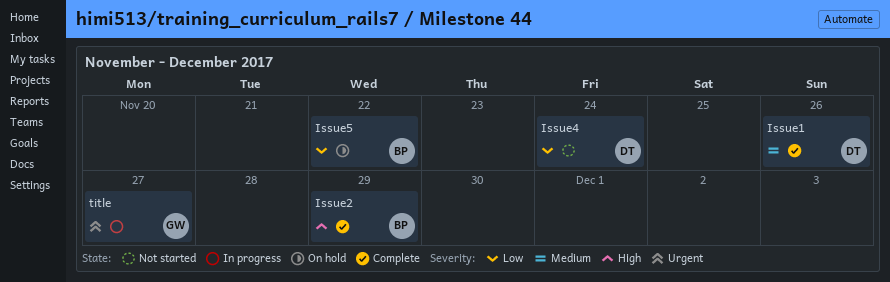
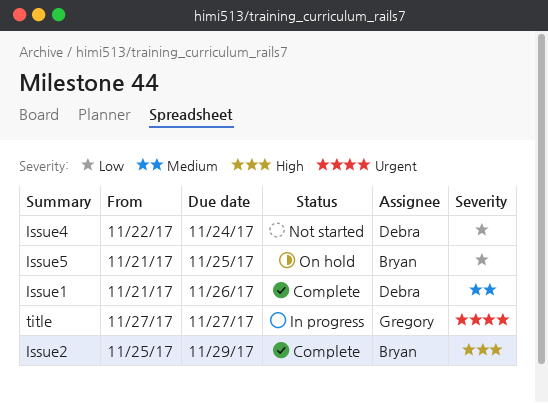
Issue5, due: Nov 22 -> Nov 25

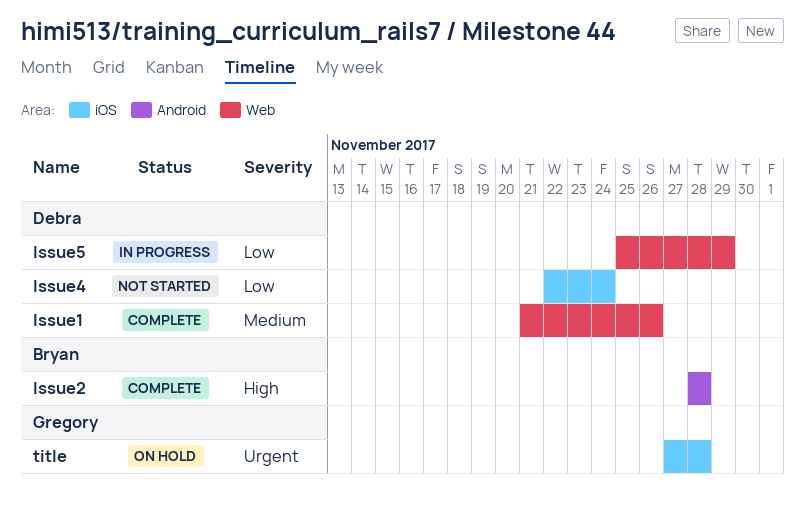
Issue2, start: Nov 25 -> Nov 28
Issue2, due: Nov 29 -> Nov 28
Issue5, status: On hold -> In progress
Issue5, owner: Bryan -> Debra
Issue5, start: Nov 21 -> Nov 25
Issue5, due: Nov 25 -> Nov 29
title, status: In progress -> On hold
title, due: Nov 27 -> Nov 28

